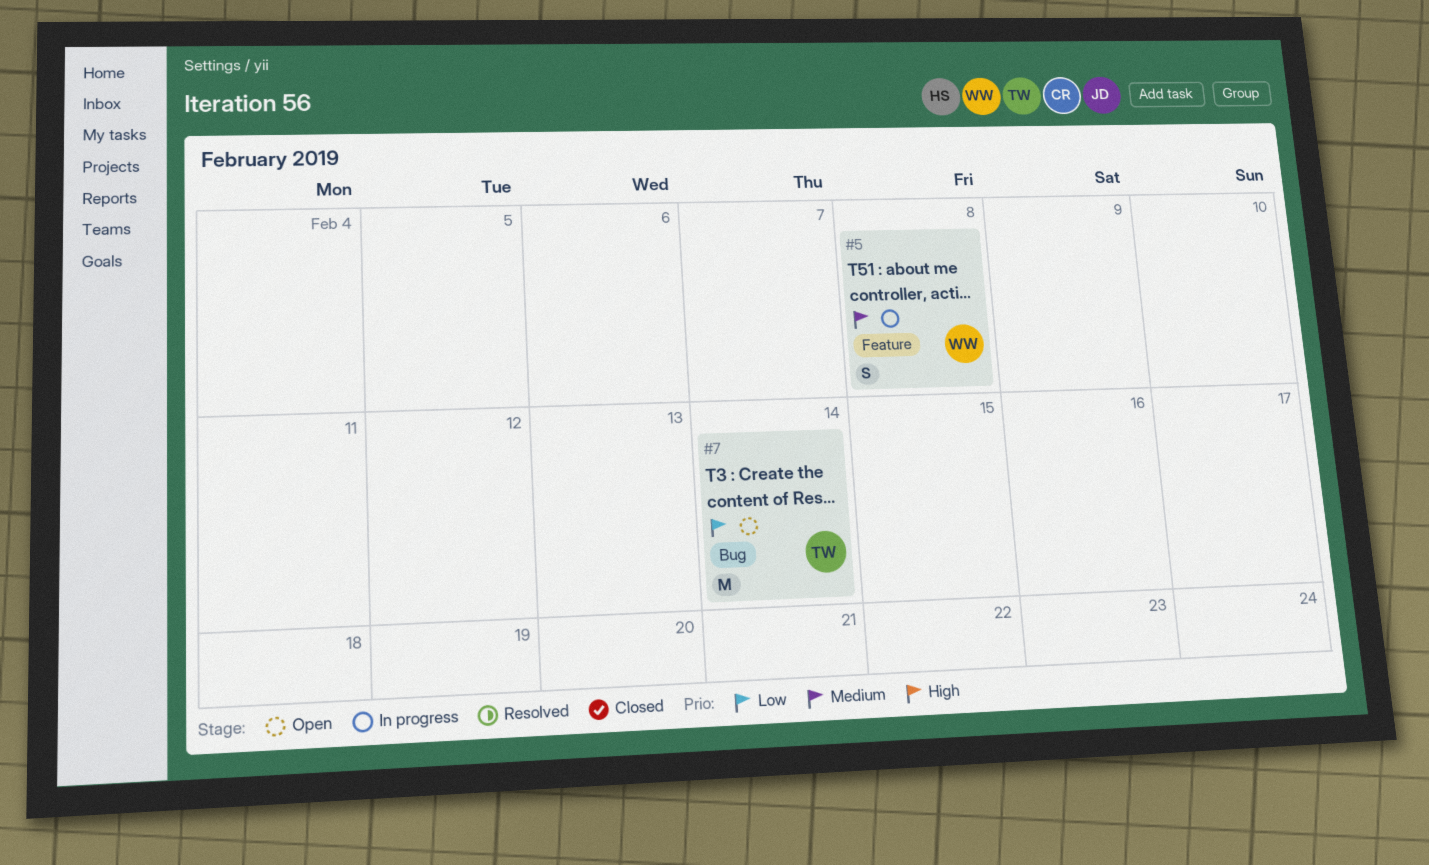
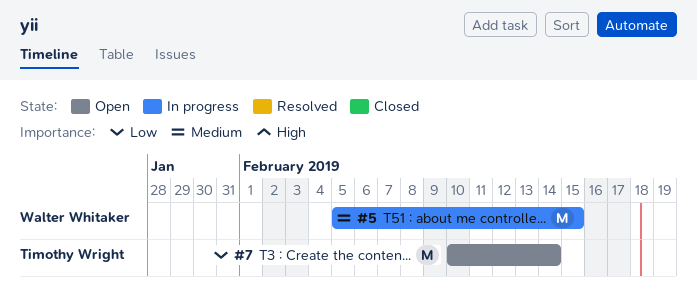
#5, estimate: S -> M
#5, due: Feb 8 -> Feb 15

